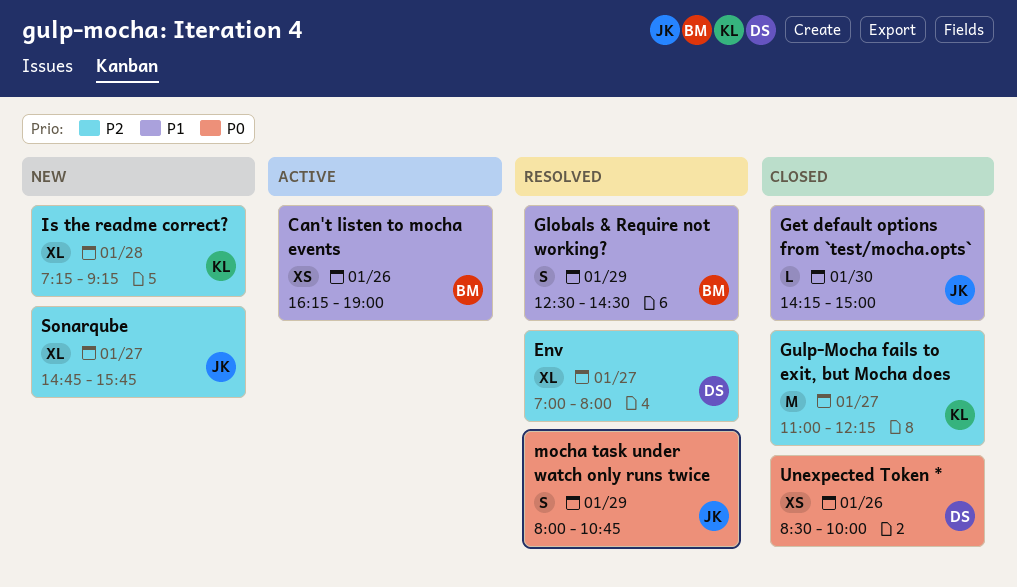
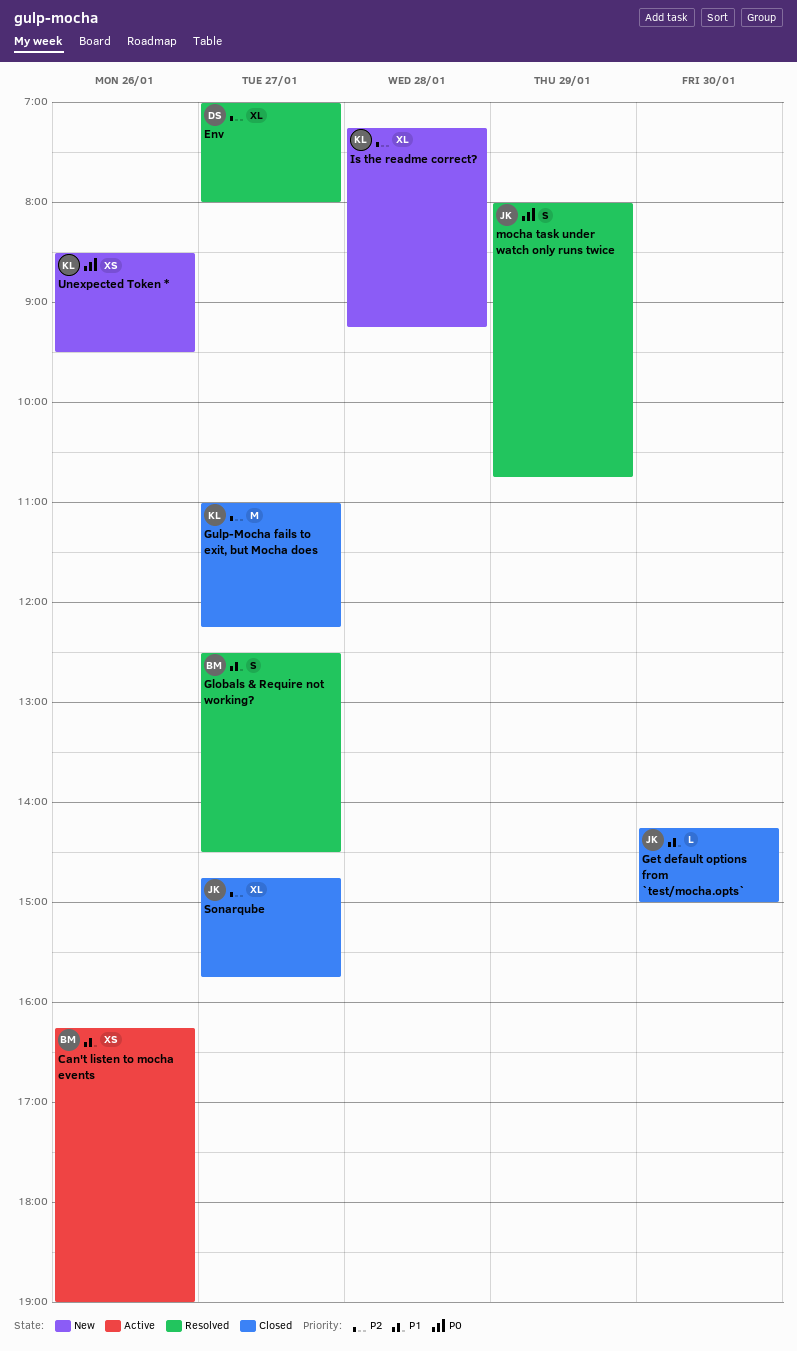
Globals & Require not working?, day: Jan 29 -> Jan 27
Sonarqube, status: New -> Closed
Unexpected Token *, status: Closed -> New
Unexpected Token *, owner: DS -> KL
Unexpected Token *, ends: 10:00 -> 09:30

